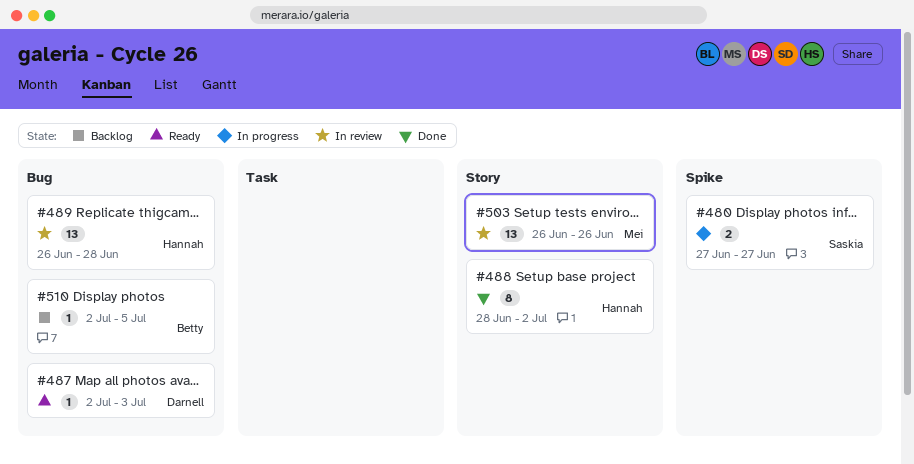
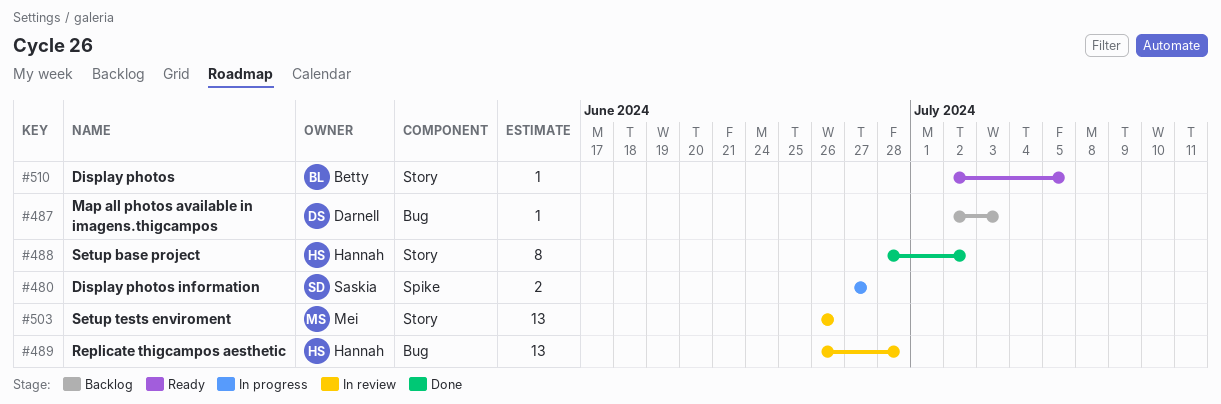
#487, status: Ready -> Backlog
#510, status: Backlog -> Ready
#510, label: Bug -> Story

